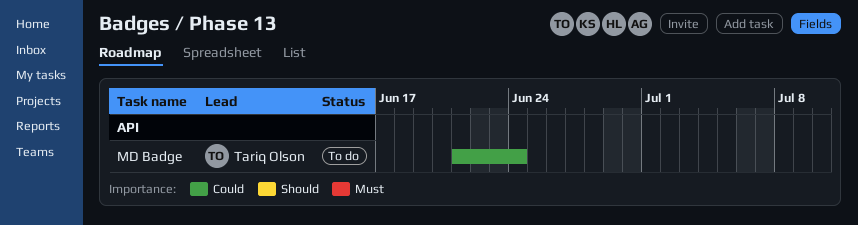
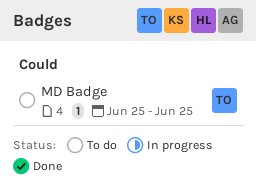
MD Badge, start: Jun 21 -> Jun 25
MD Badge, due: Jun 24 -> Jun 25

